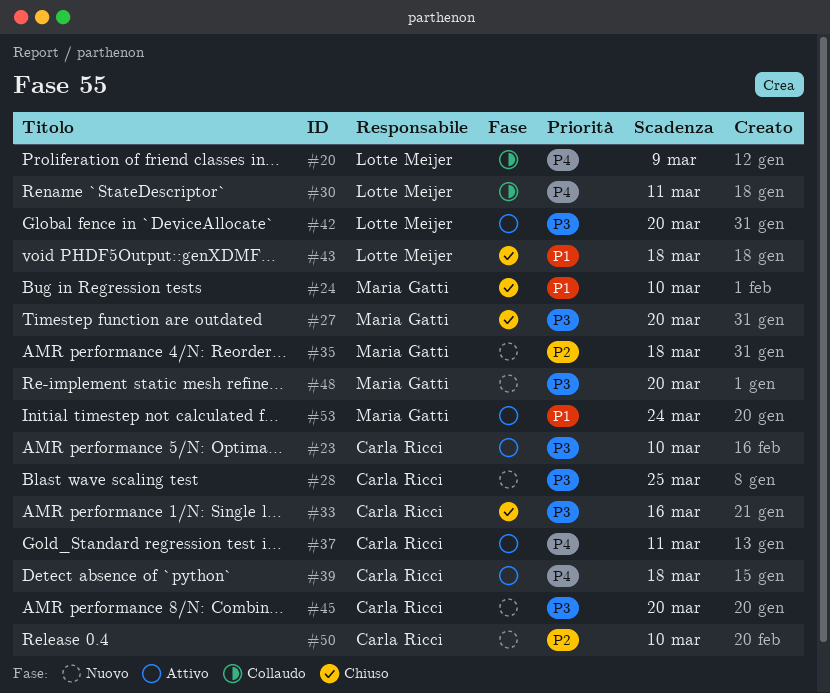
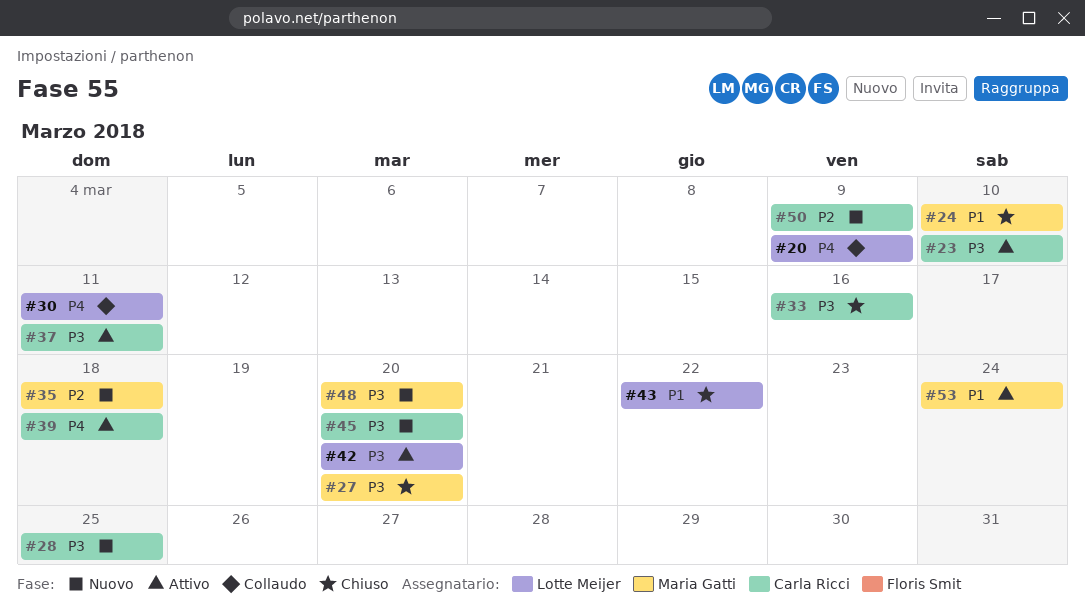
#37, priority: P4 -> P3
#43, due: Mar 18 -> Mar 22
#50, due: Mar 10 -> Mar 9

